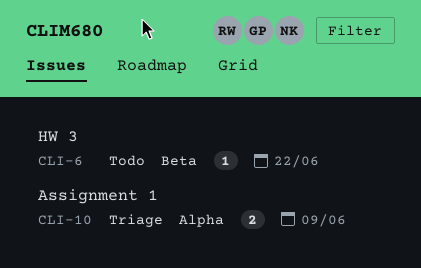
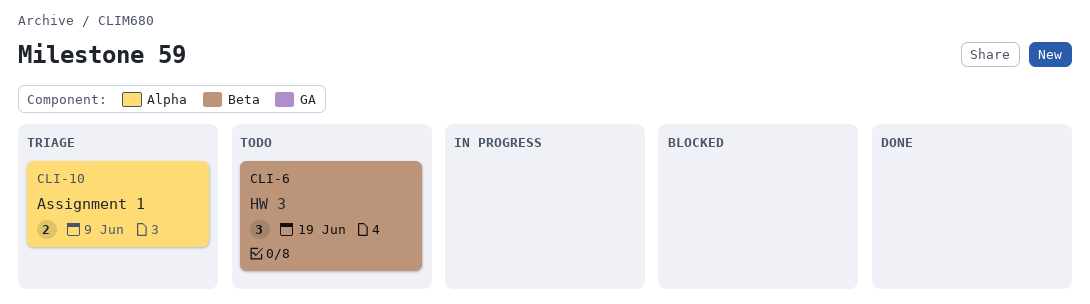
CLI-6, estimate: 1 -> 3
CLI-6, due: Jun 22 -> Jun 19

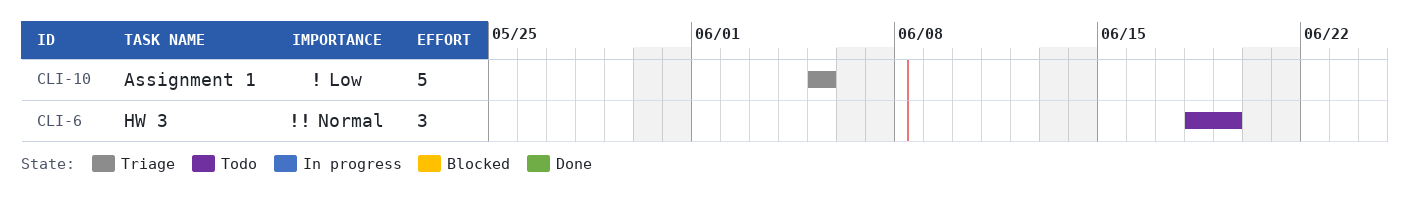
CLI-10, estimate: 2 -> 5
CLI-10, due: Jun 9 -> Jun 5

